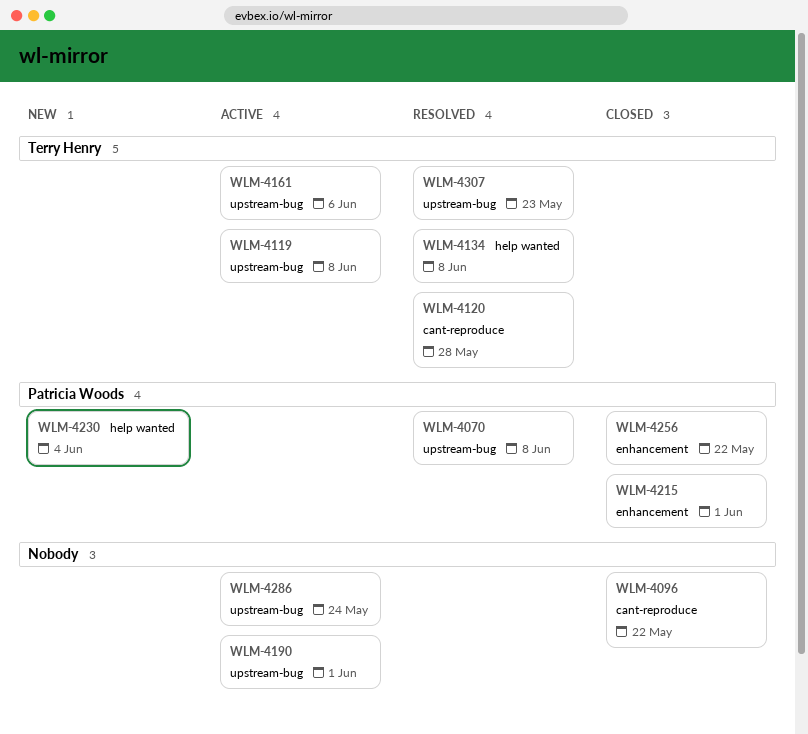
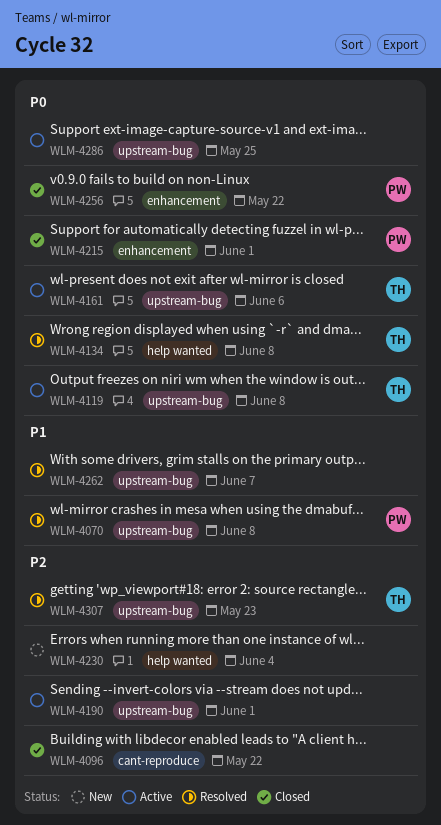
WLM-4120: present -> none
WLM-4230, owner: Patricia Woods -> none
WLM-4262: none -> present
WLM-4286, due: May 24 -> May 25

